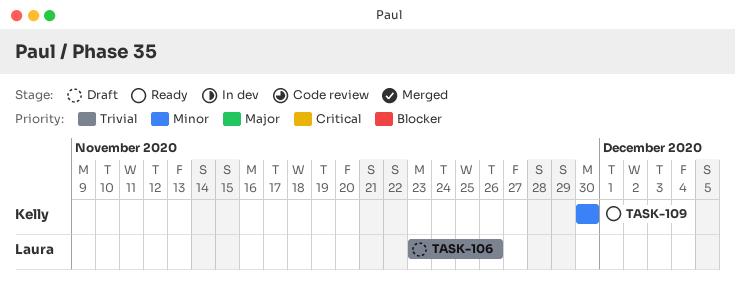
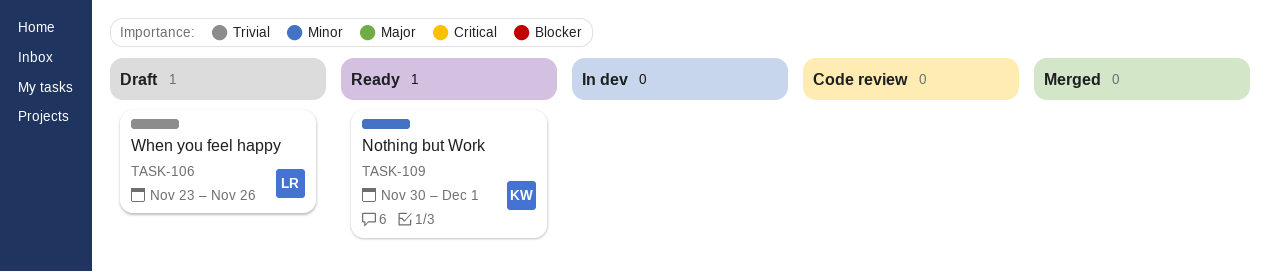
TASK-109, due: Nov 30 -> Dec 1

